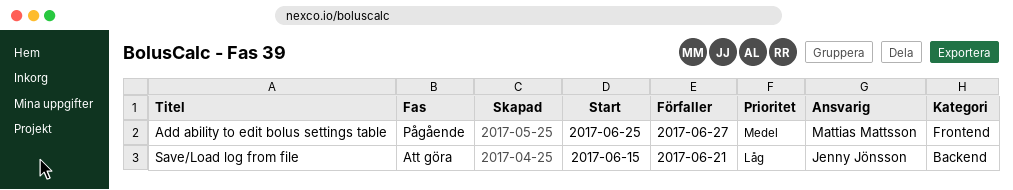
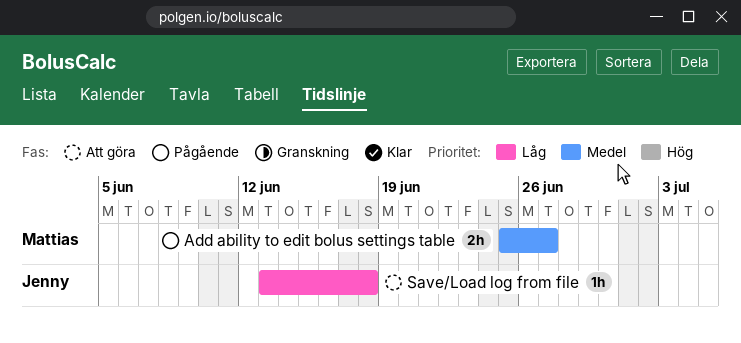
Save/Load log from file, start: Jun 15 -> Jun 13
Save/Load log from file, due: Jun 21 -> Jun 18

